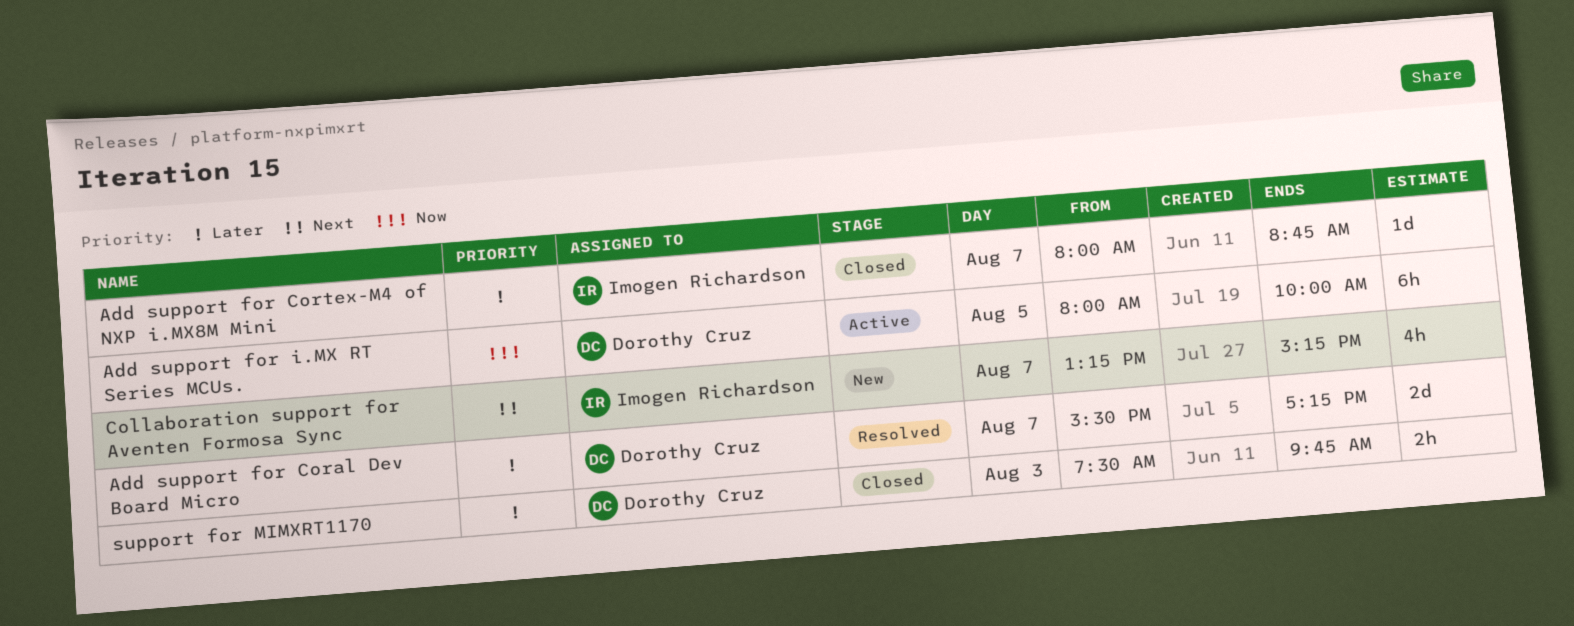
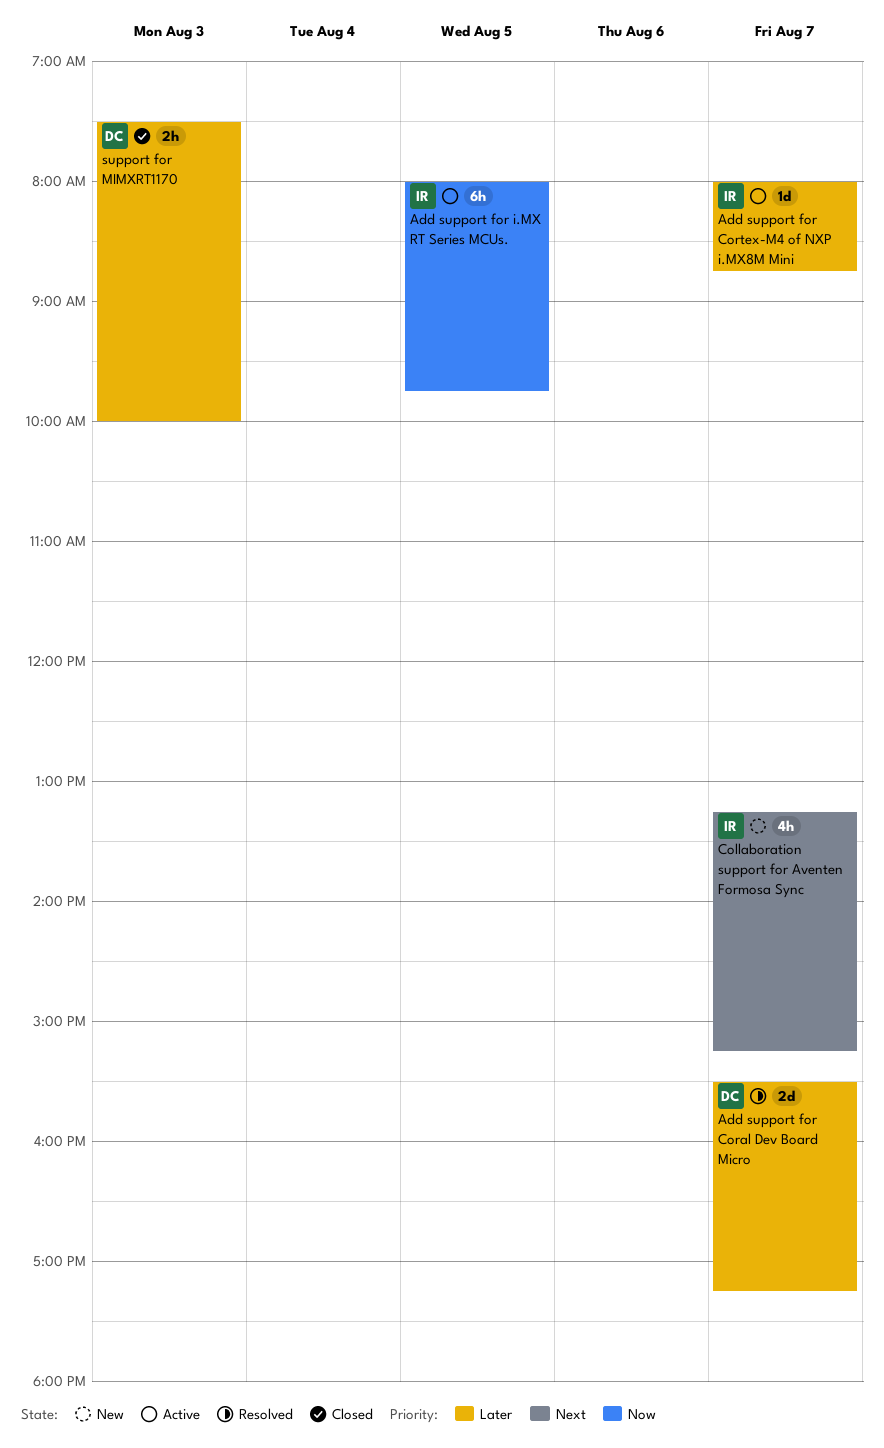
Add support for Cortex-M4 of NXP i.MX8M Mini, status: Closed -> Active
Add support for i.MX RT Series MCUs., owner: Dorothy Cruz -> Imogen Richardson
Add support for i.MX RT Series MCUs., ends: 10:00 -> 09:45
support for MIMXRT1170, ends: 09:45 -> 10:00

